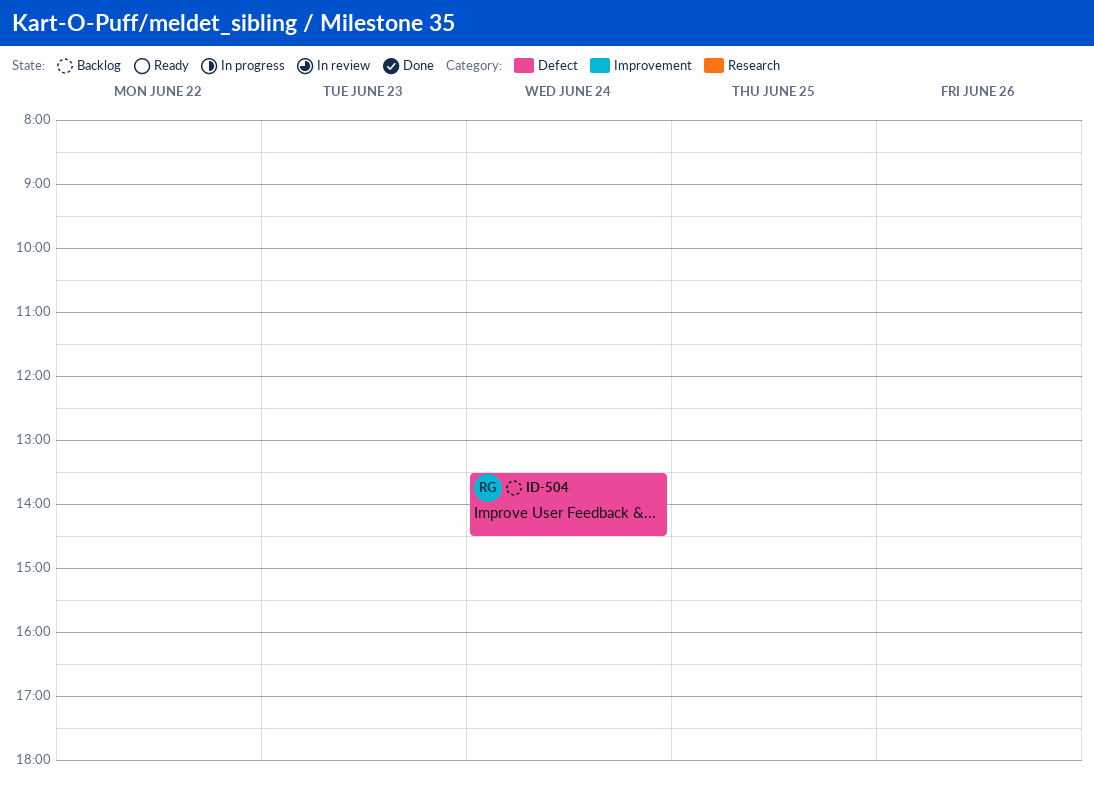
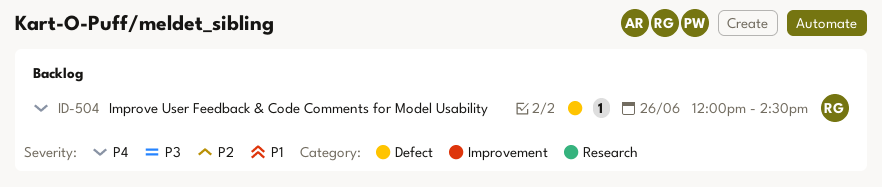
ID-504, day: Jun 24 -> Jun 26
ID-504, begins: 13:30 -> 12:00

